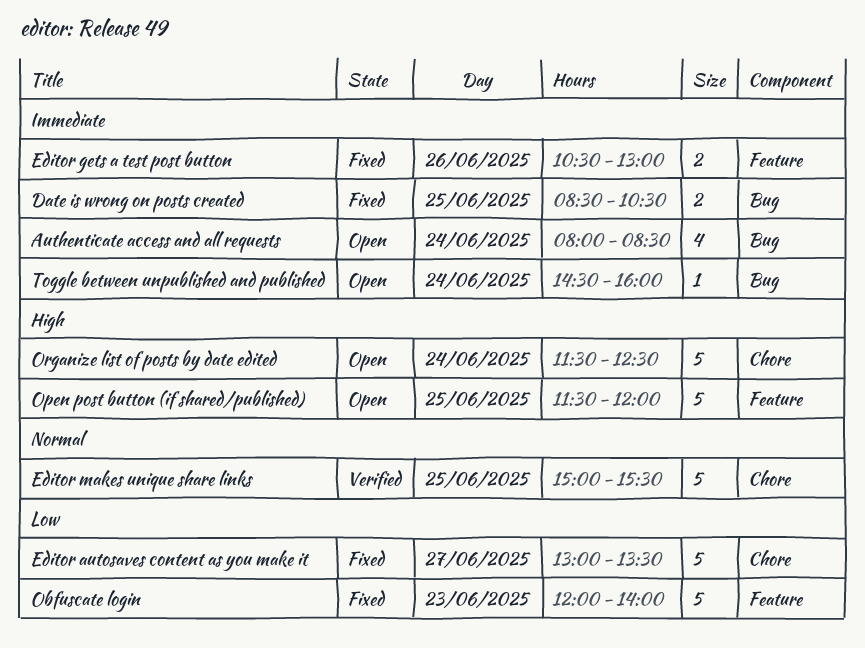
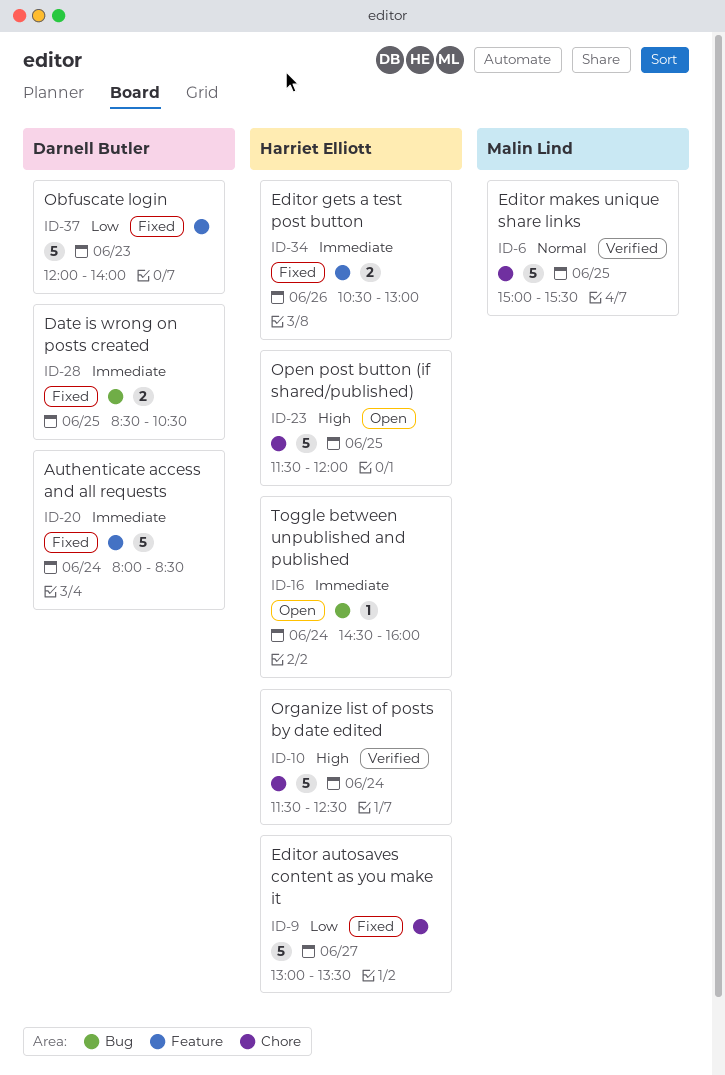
Authenticate access and all requests, status: Open -> Fixed
Authenticate access and all requests, label: Bug -> Feature
Authenticate access and all requests, estimate: 4 -> 5
Open post button (if shared/published), label: Feature -> Chore
Organize list of posts by date edited, status: Open -> Verified

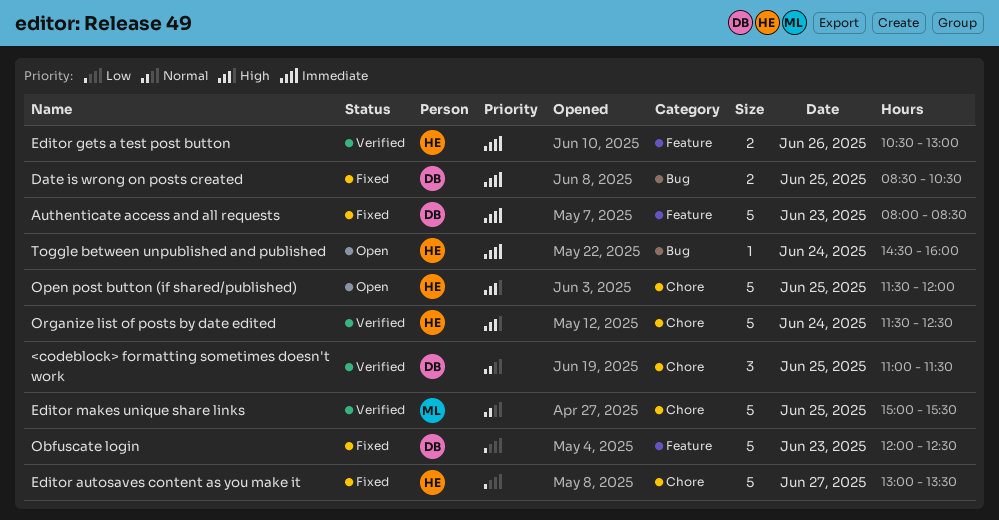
<codeblock> formatting sometimes doesn't work: none -> present
Authenticate access and all requests, day: Jun 24 -> Jun 23
Editor gets a test post button, status: Fixed -> Verified
Obfuscate login, ends: 14:00 -> 12:30

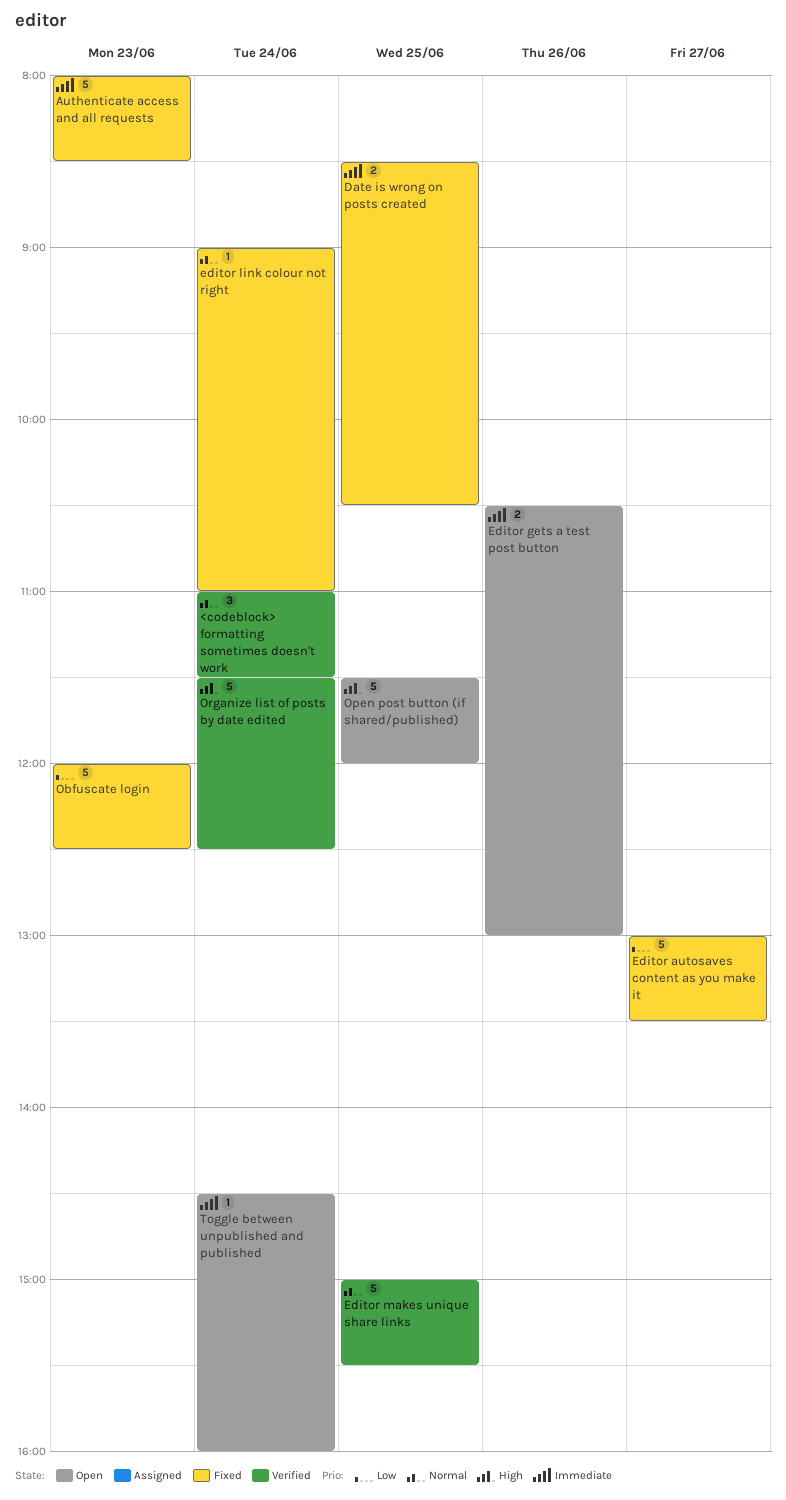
<codeblock> formatting sometimes doesn't work, day: Jun 25 -> Jun 24
Editor gets a test post button, status: Verified -> Open
editor link colour not right: none -> present

